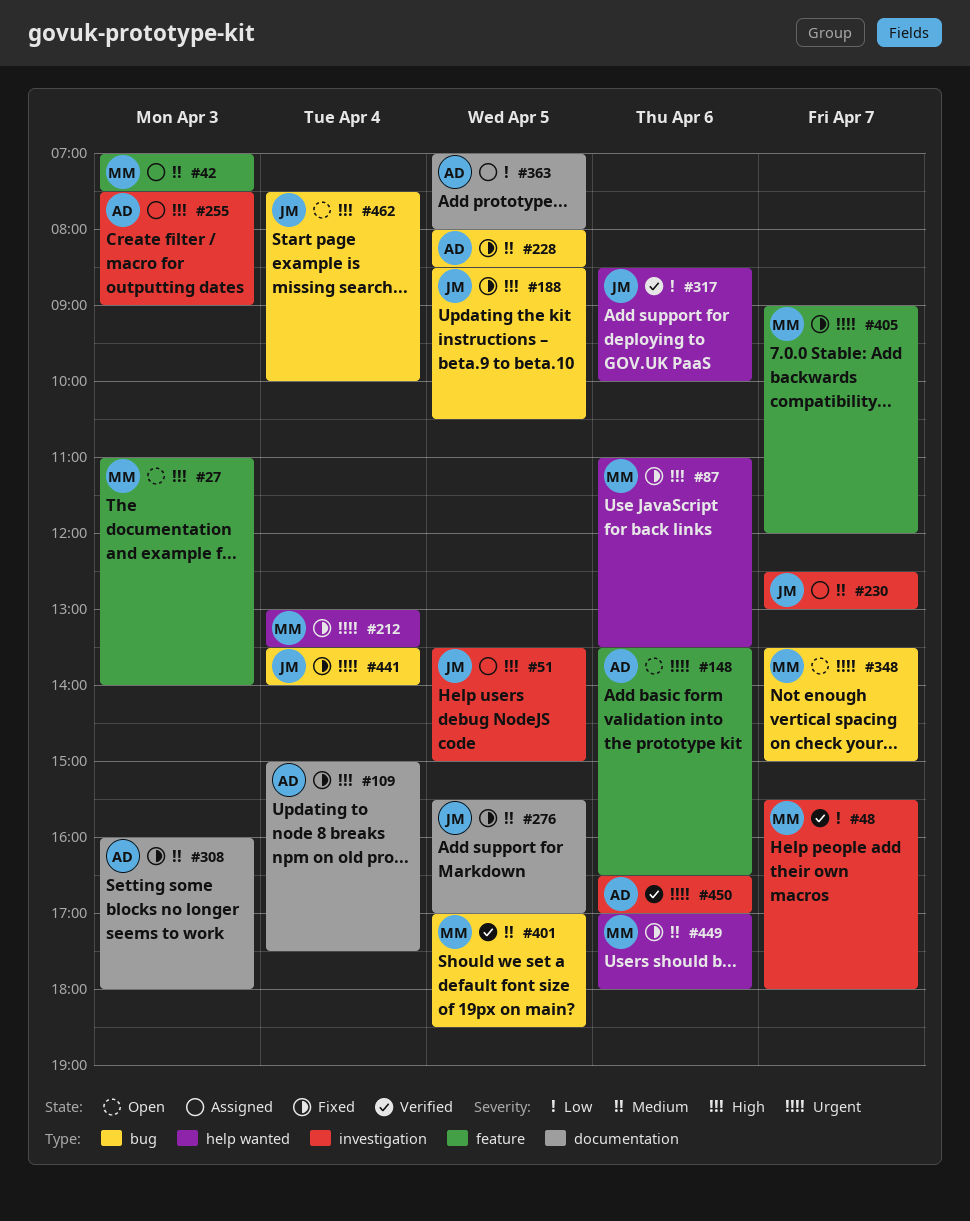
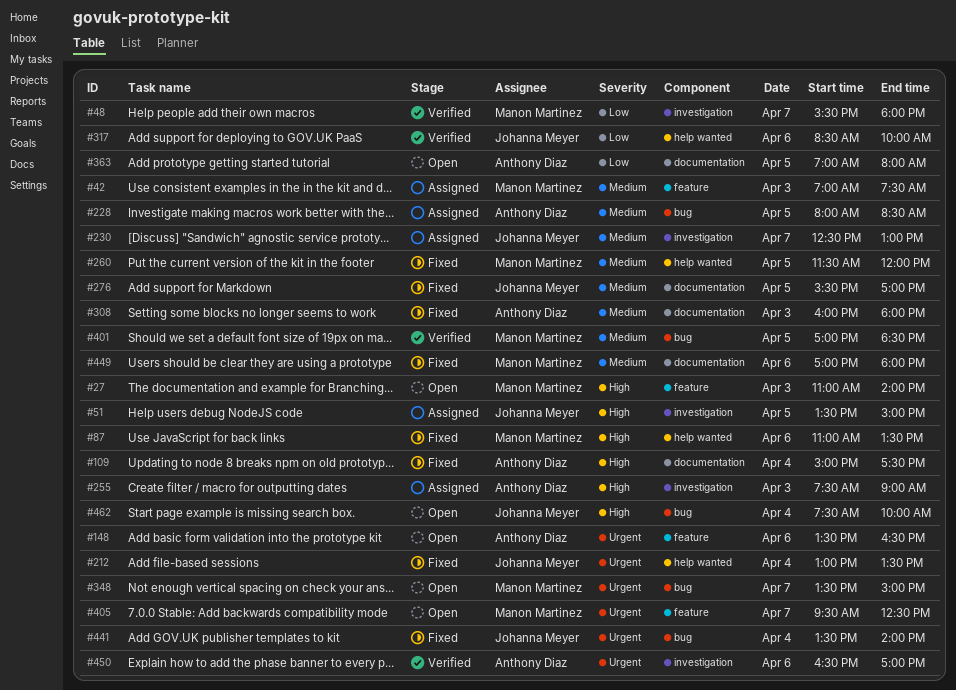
#188: present -> none
#212, owner: Manon Martinez -> Johanna Meyer
#228, status: Fixed -> Assigned
#260: none -> present
#363, status: Assigned -> Open
#405, status: Fixed -> Open
#405, begins: 09:00 -> 09:30
#405, ends: 12:00 -> 12:30
#449, label: help wanted -> documentation

